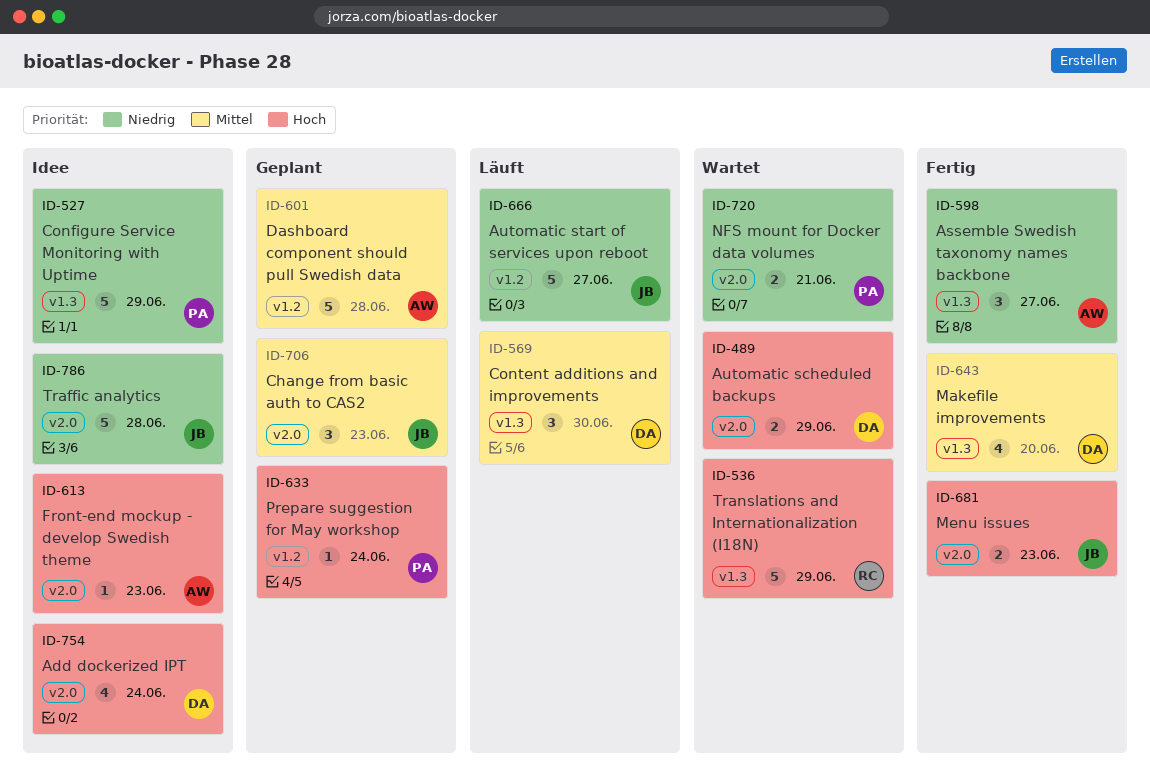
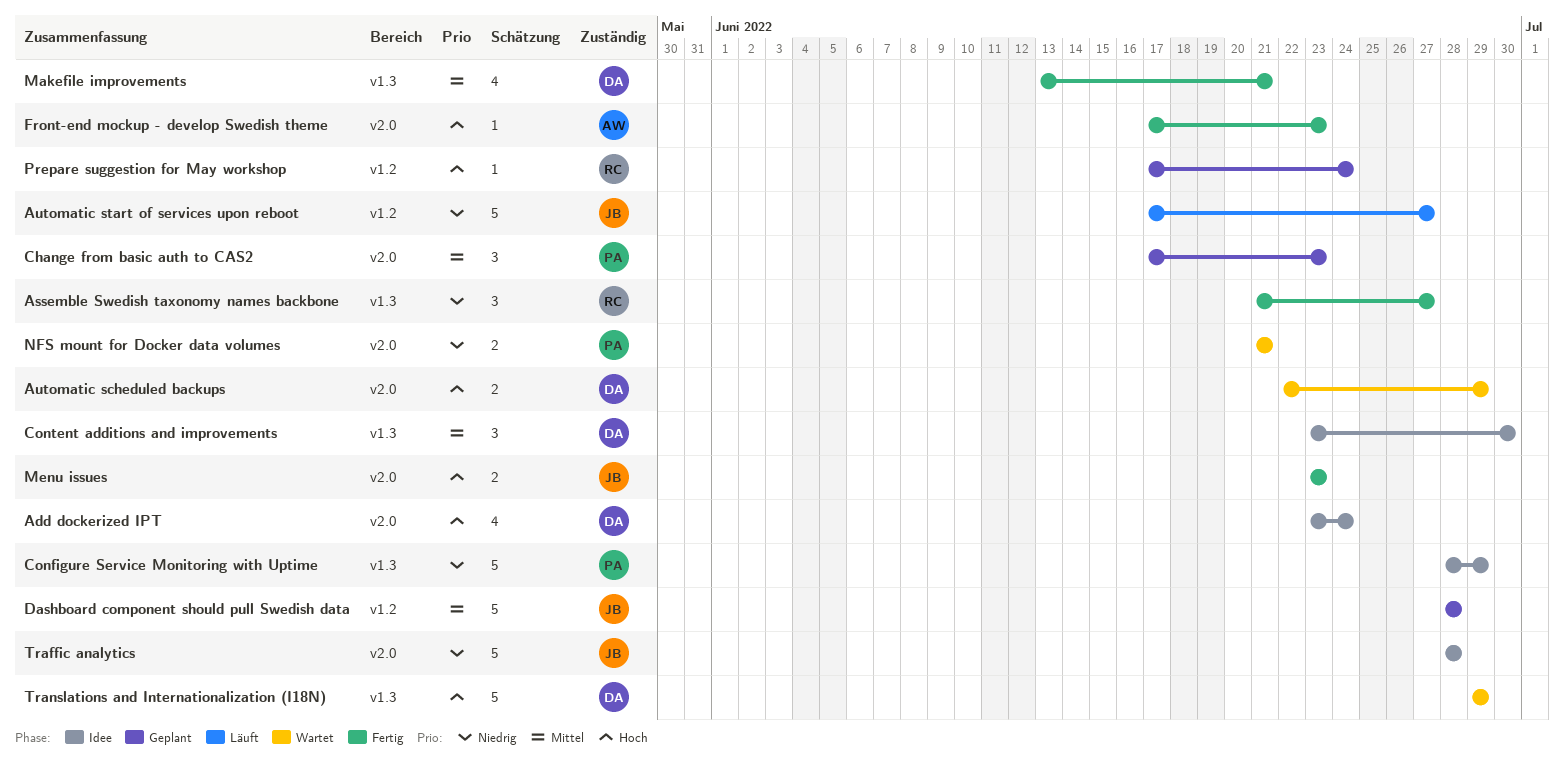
Assemble Swedish taxonomy names backbone, owner: AW -> RC
Change from basic auth to CAS2, owner: JB -> PA
Content additions and improvements, status: Läuft -> Idee
Dashboard component should pull Swedish data, owner: AW -> JB
Front-end mockup - develop Swedish theme, status: Idee -> Fertig
Makefile improvements, due: Jun 20 -> Jun 21
Prepare suggestion for May workshop, owner: PA -> RC
Translations and Internationalization (I18N), owner: RC -> DA

